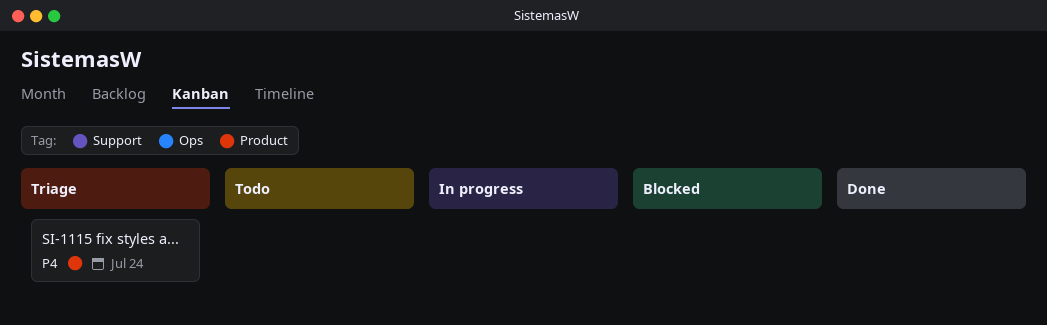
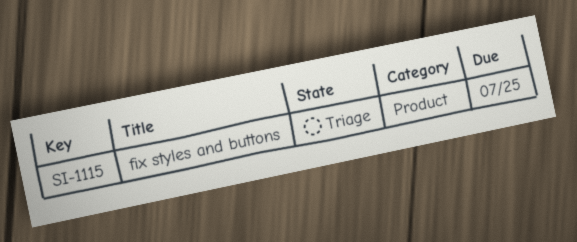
SI-1115, due: Jul 24 -> Jul 25

